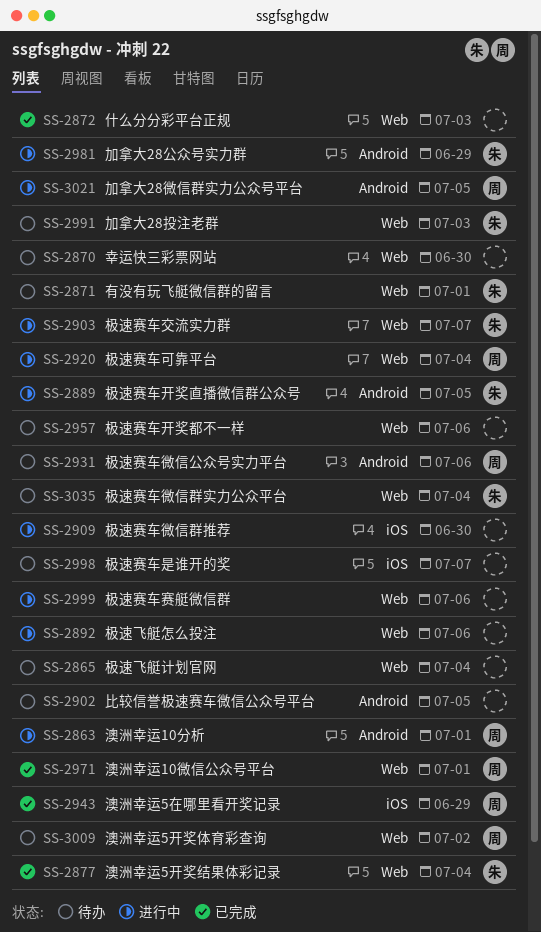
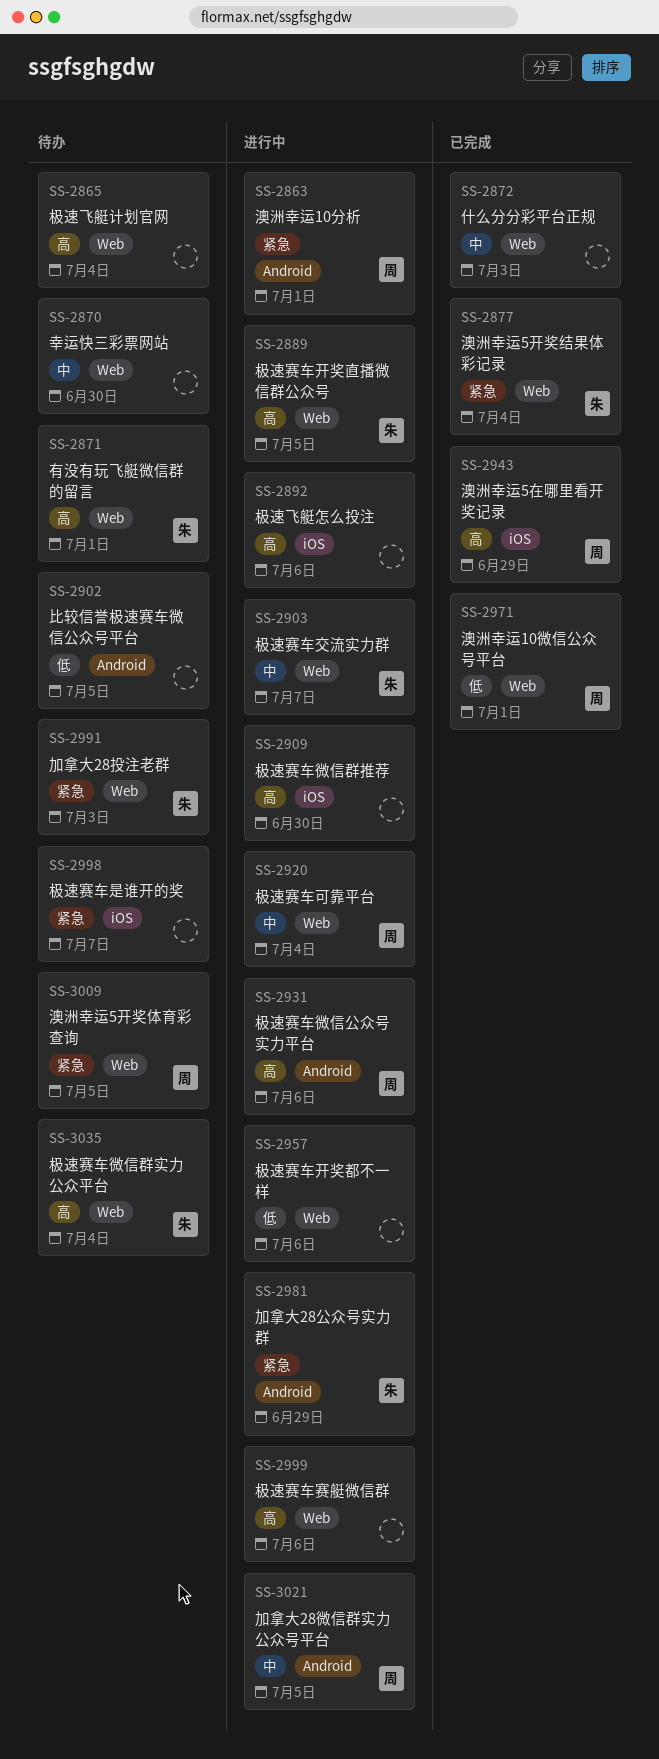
SS-2889, label: Android -> Web
SS-2892, label: Web -> iOS
SS-2931, status: 待办 -> 进行中
SS-2957, status: 待办 -> 进行中
SS-3009, due: Jul 2 -> Jul 5

